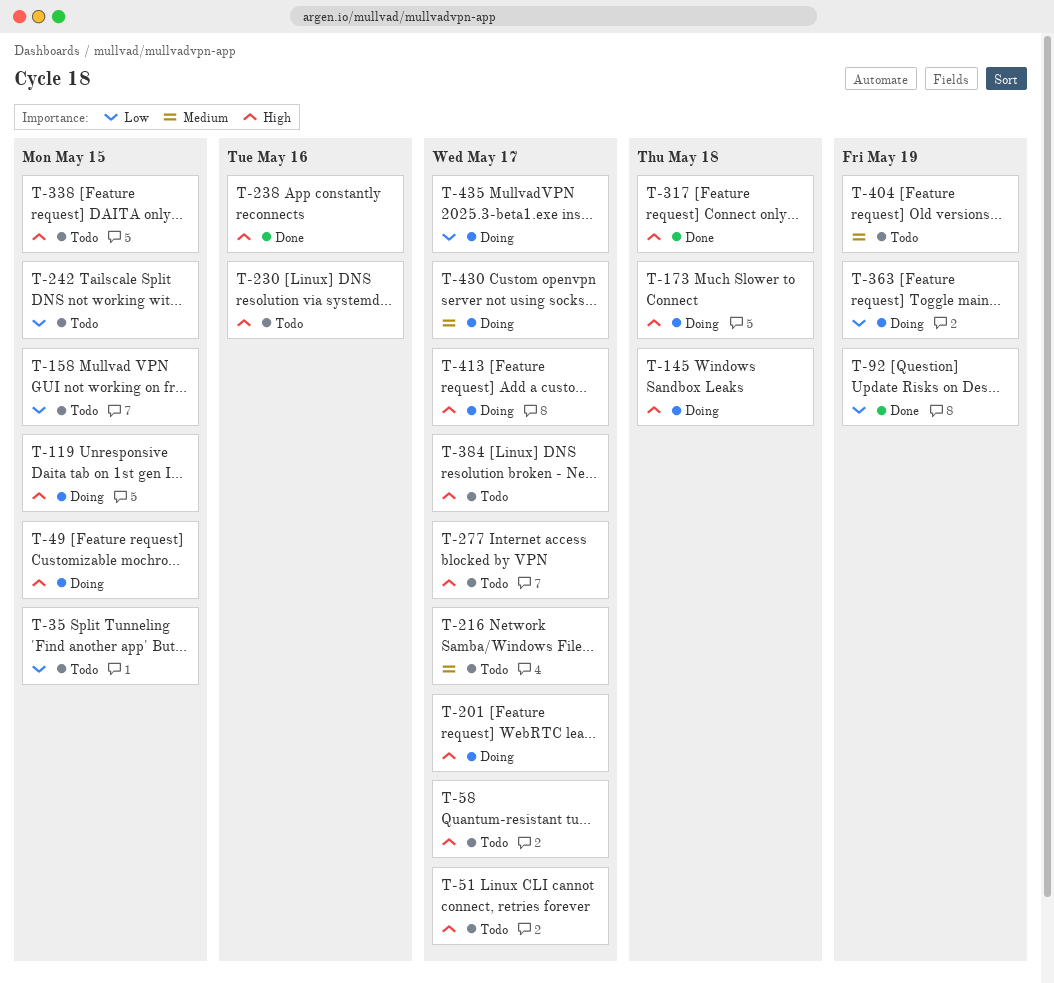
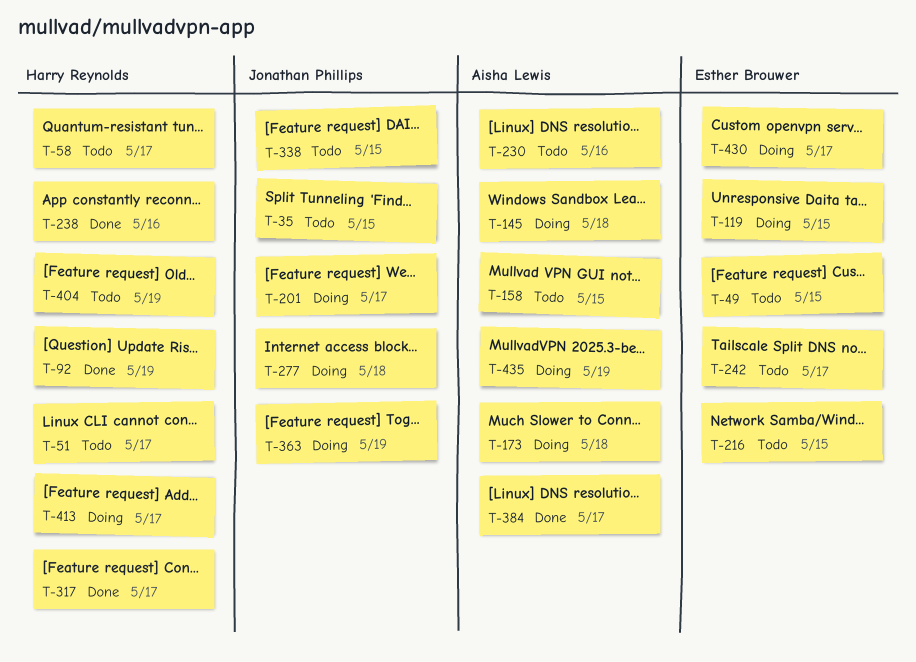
T-49, status: Doing -> Todo
T-216, due: May 17 -> May 15
T-242, due: May 15 -> May 17
T-277, status: Todo -> Doing
T-277, due: May 17 -> May 18
T-317, due: May 18 -> May 17
T-384, status: Todo -> Done
T-435, due: May 17 -> May 19

